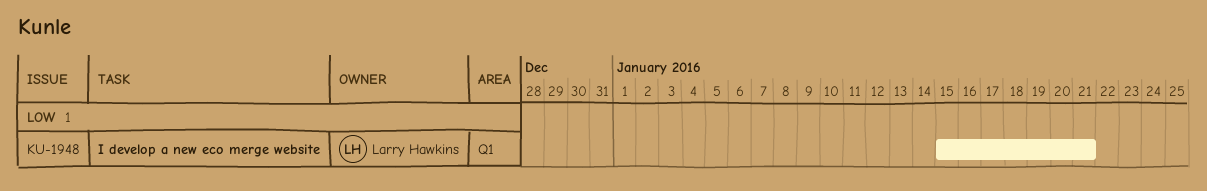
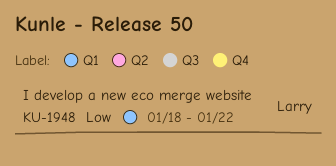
KU-1948, start: Jan 15 -> Jan 18
KU-1948, due: Jan 21 -> Jan 22

